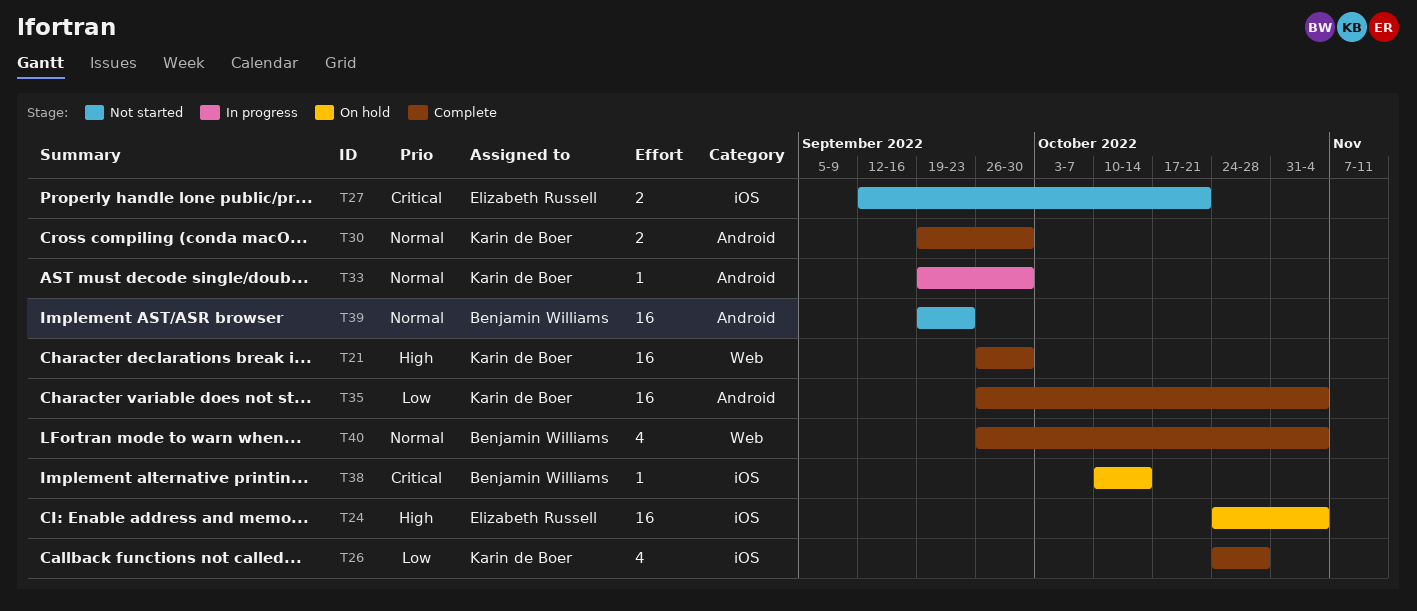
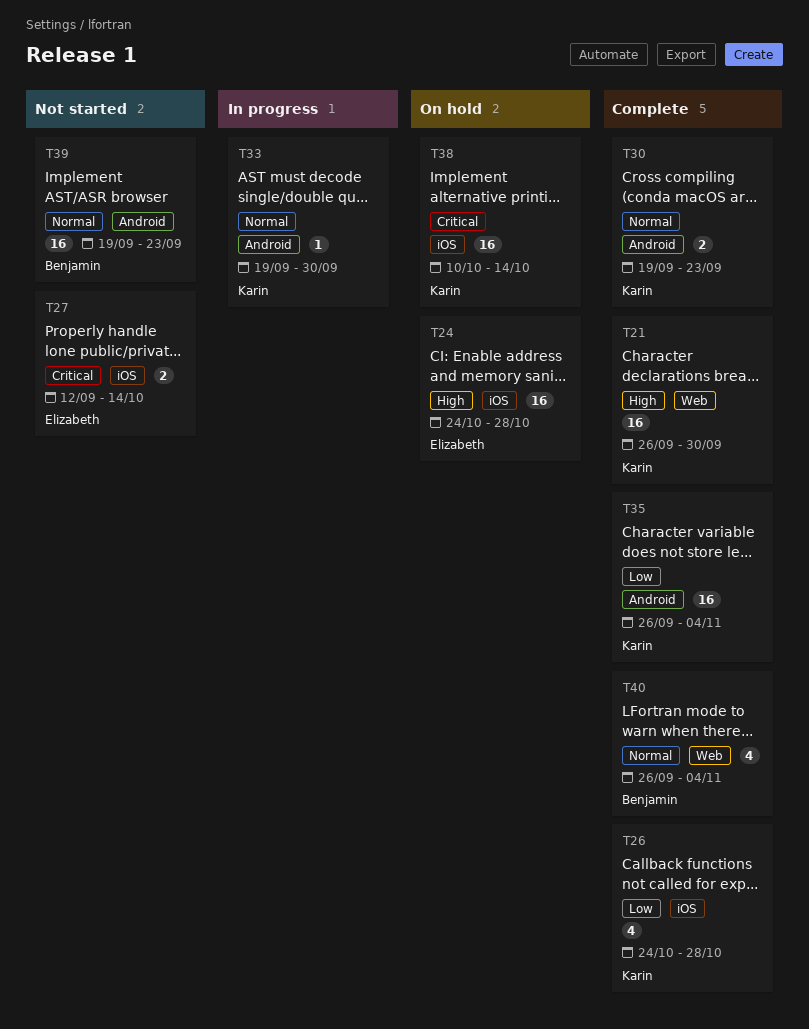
T24, due: Nov 4 -> Oct 28
T27, due: Oct 21 -> Oct 14
T30, due: Sep 30 -> Sep 23
T38, owner: Benjamin Williams -> Karin de Boer
T38, estimate: 1 -> 16

